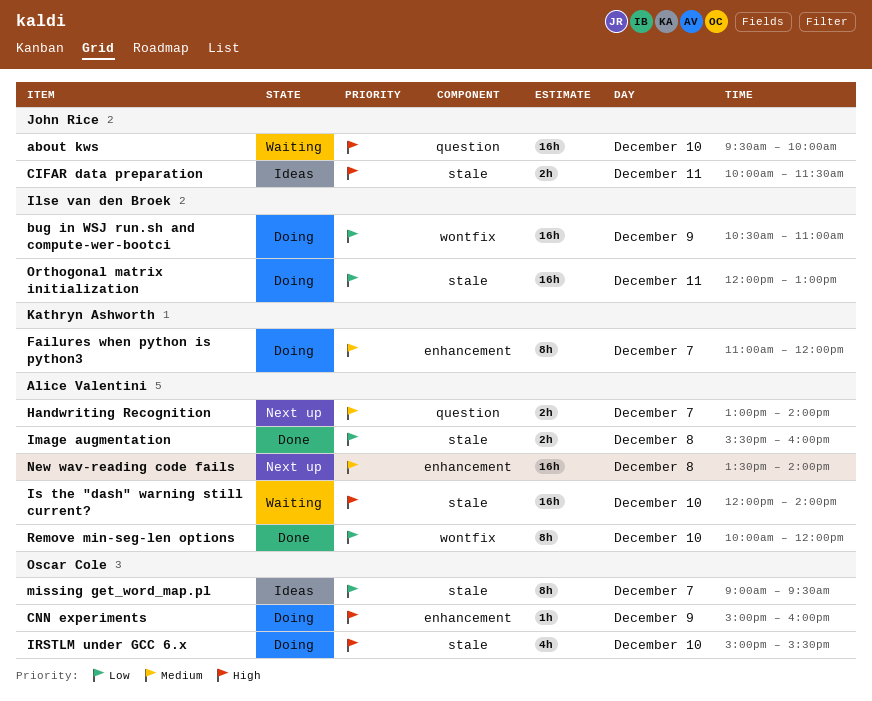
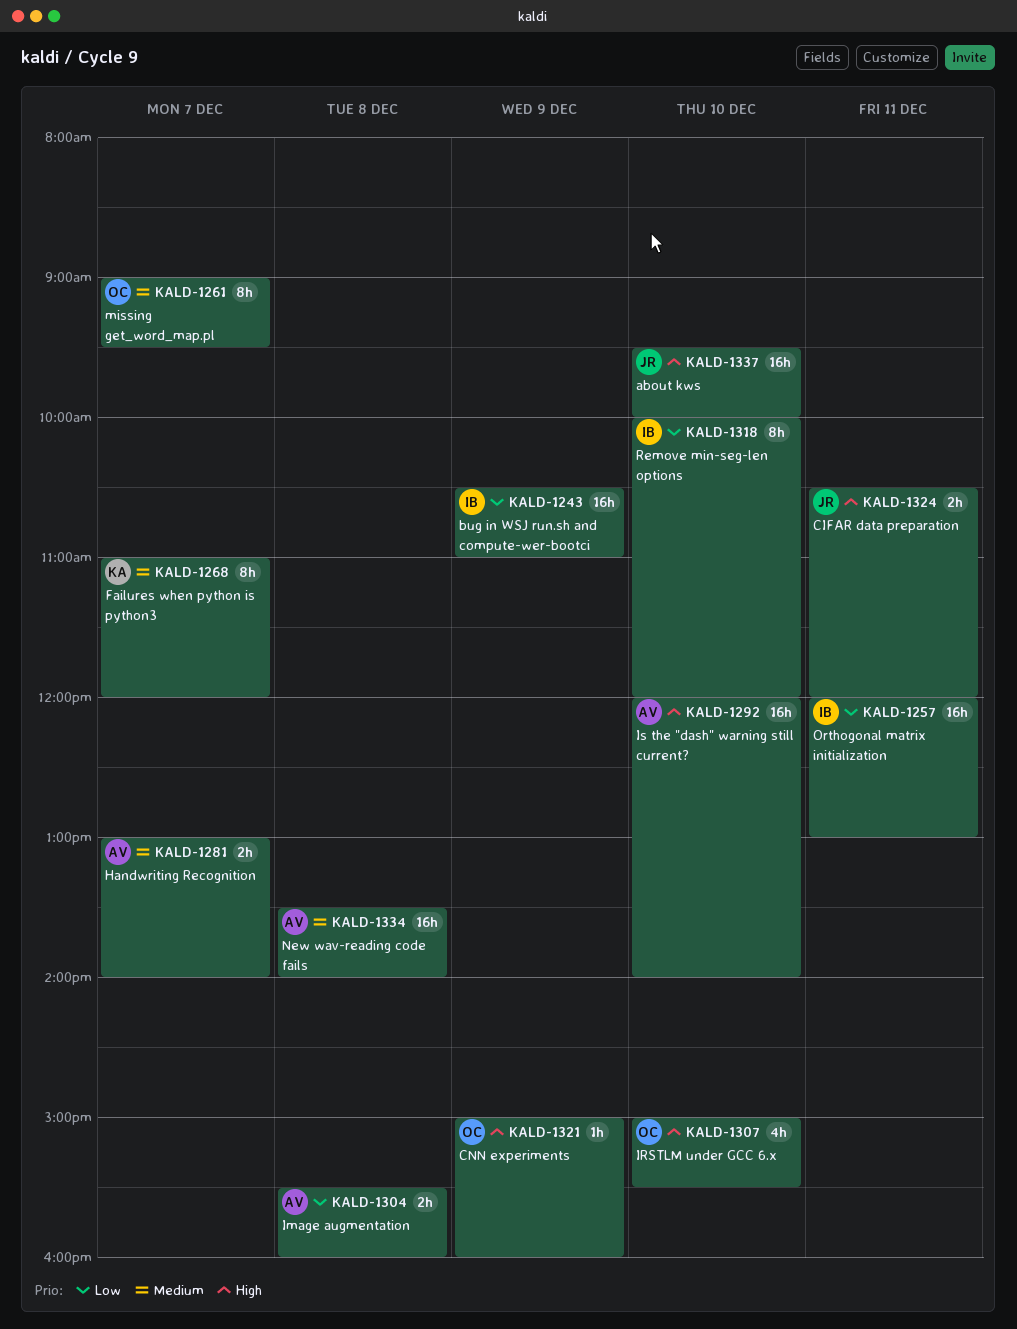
CIFAR data preparation, begins: 10:00 -> 10:30
CIFAR data preparation, ends: 11:30 -> 12:00
missing get_word_map.pl, priority: Low -> Medium
Remove min-seg-len options, owner: Alice Valentini -> Ilse van den Broek

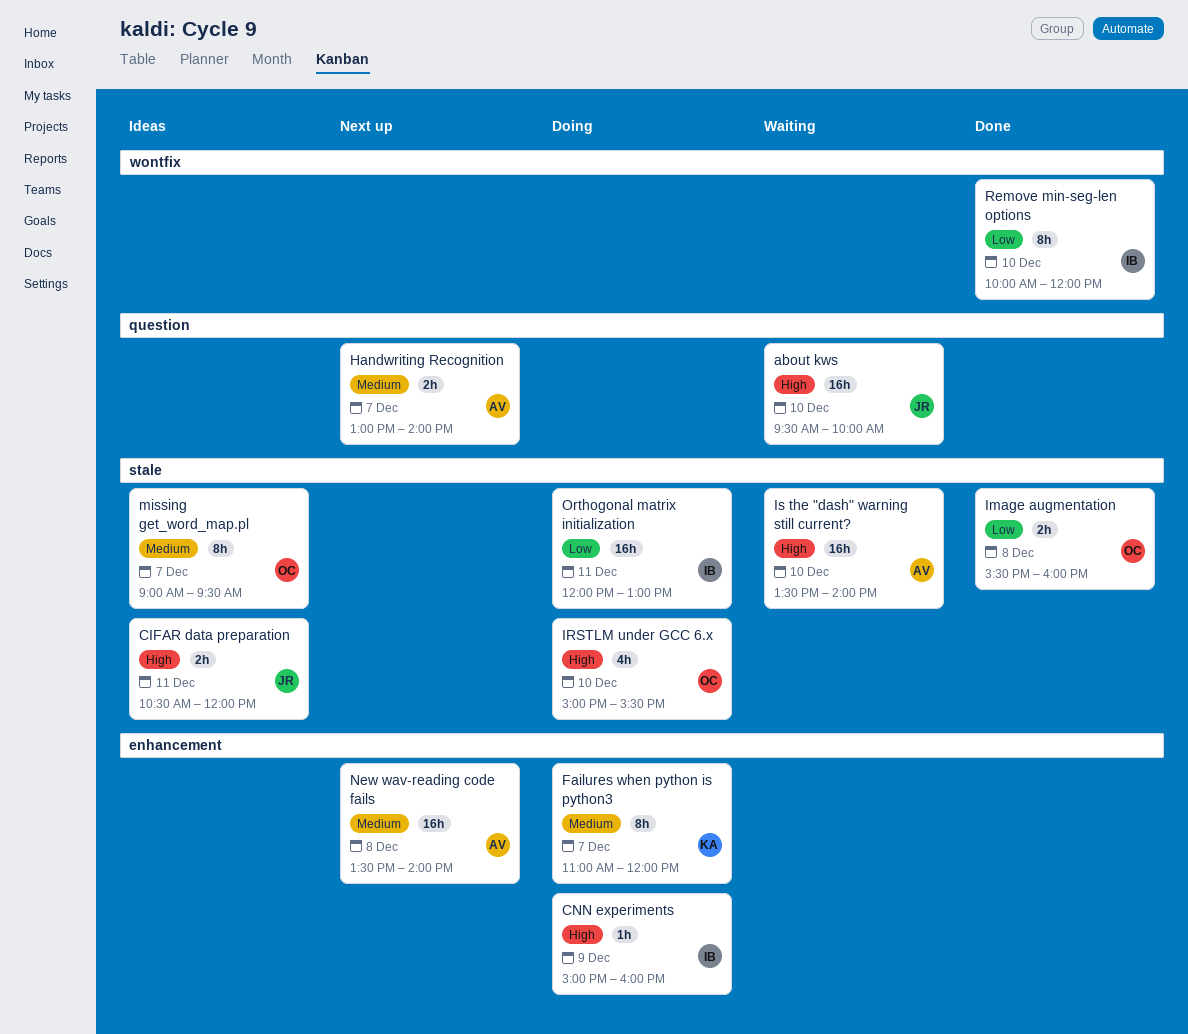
bug in WSJ run.sh and compute-wer-bootci: present -> none
CNN experiments, owner: OC -> IB
Image augmentation, owner: AV -> OC
Is the "dash" warning still current?, begins: 12:00 -> 13:30

